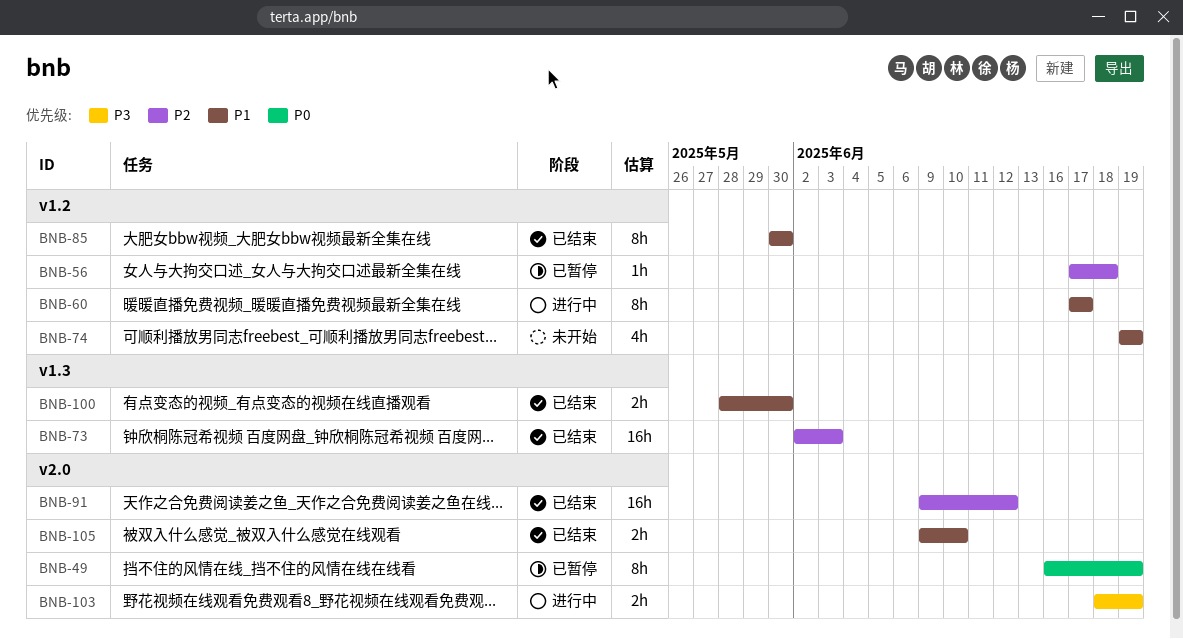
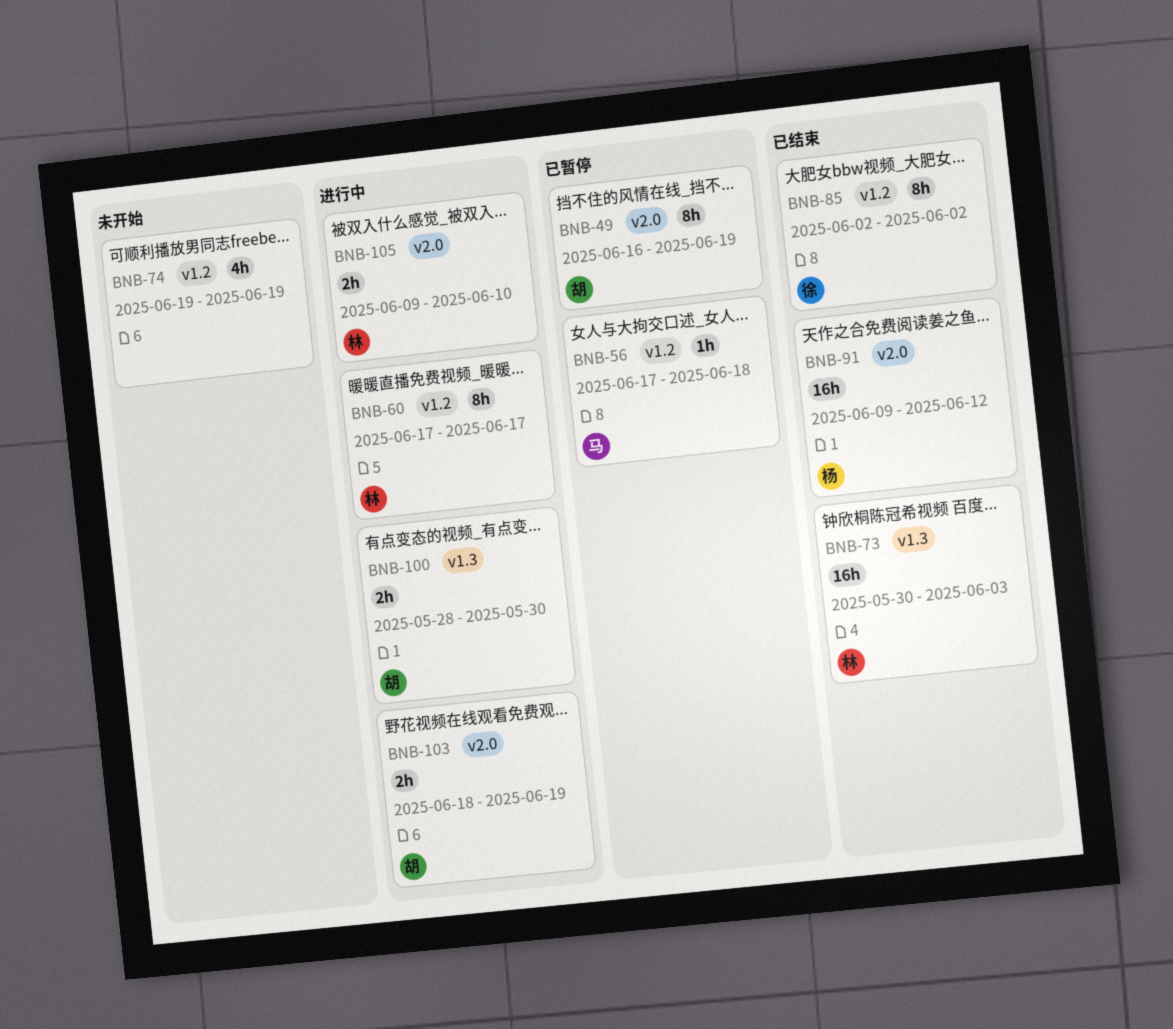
BNB-73, start: Jun 2 -> May 30
BNB-85, start: May 30 -> Jun 2
BNB-85, due: May 30 -> Jun 2
BNB-100, status: 已结束 -> 进行中
BNB-105, status: 已结束 -> 进行中

